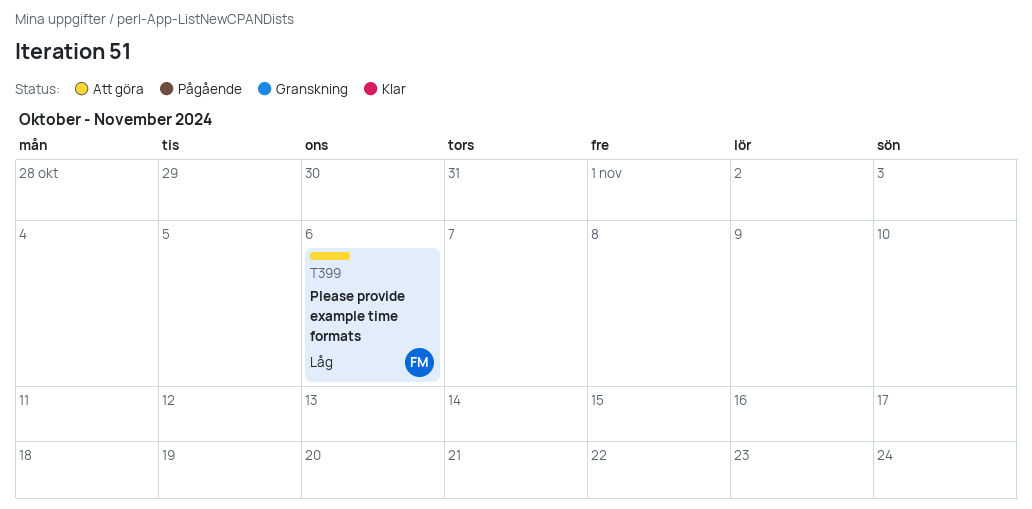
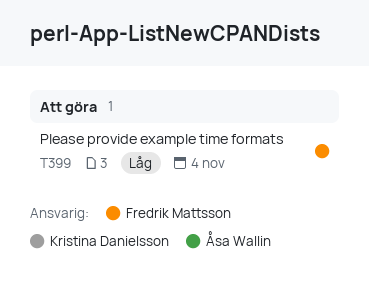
T399, due: Nov 6 -> Nov 4

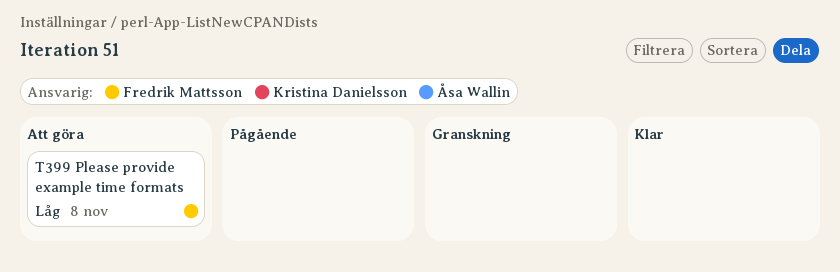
T399, due: Nov 4 -> Nov 8

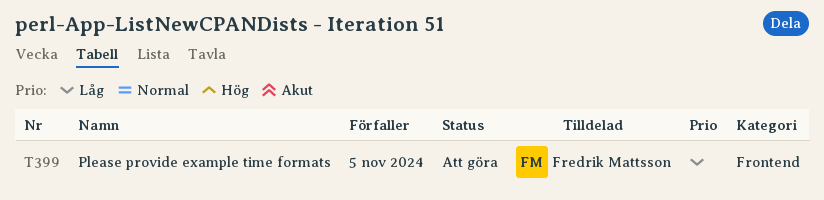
T399, due: Nov 8 -> Nov 5

